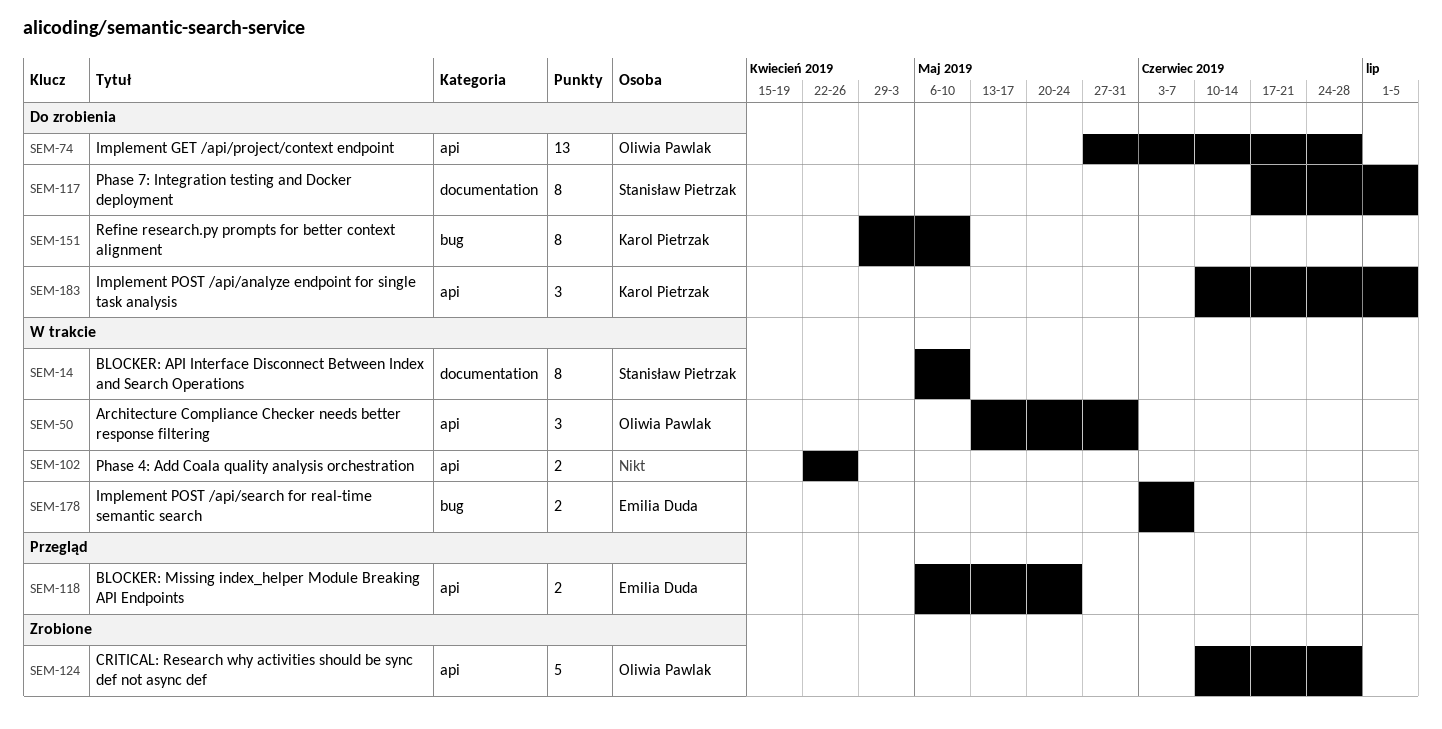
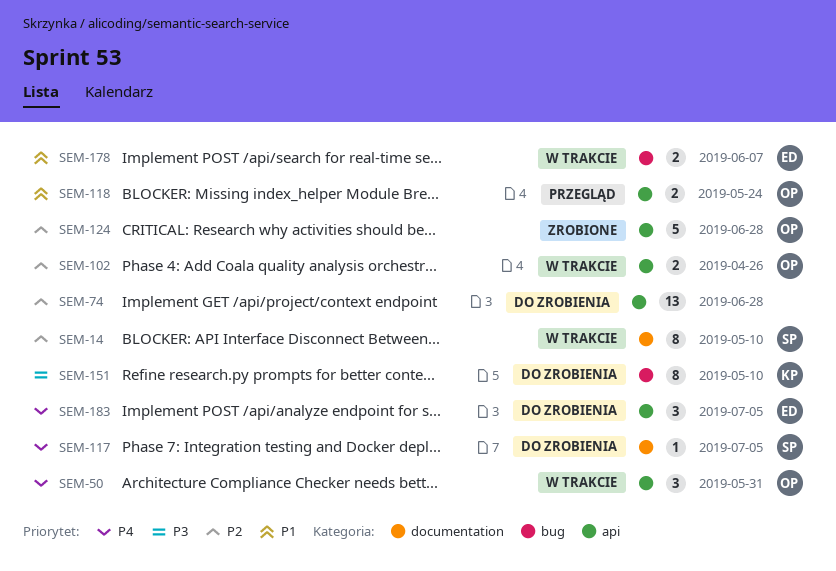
SEM-74, owner: Oliwia Pawlak -> none
SEM-102, owner: none -> Oliwia Pawlak
SEM-117, estimate: 8 -> 1
SEM-118, owner: Emilia Duda -> Oliwia Pawlak
SEM-183, owner: Karol Pietrzak -> Emilia Duda

